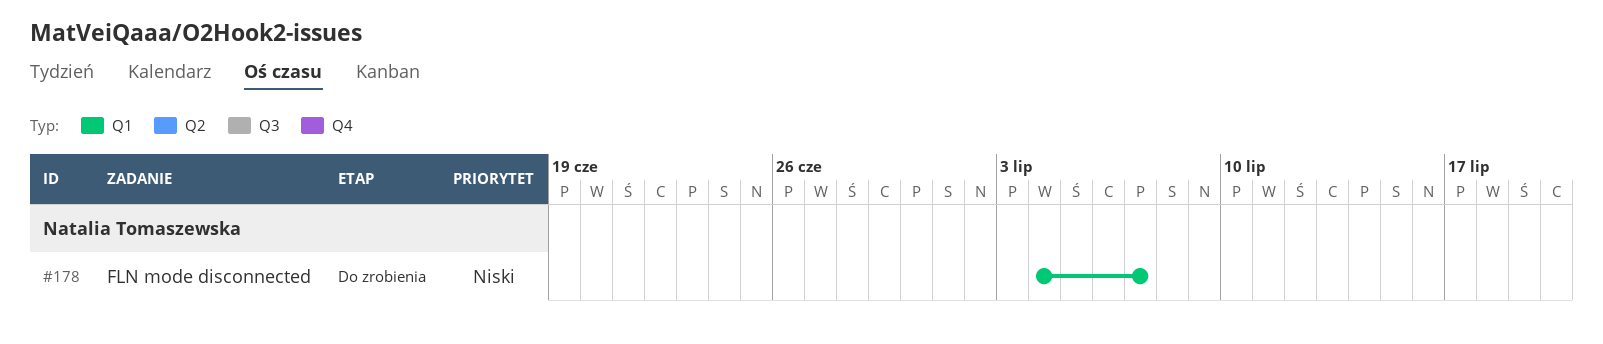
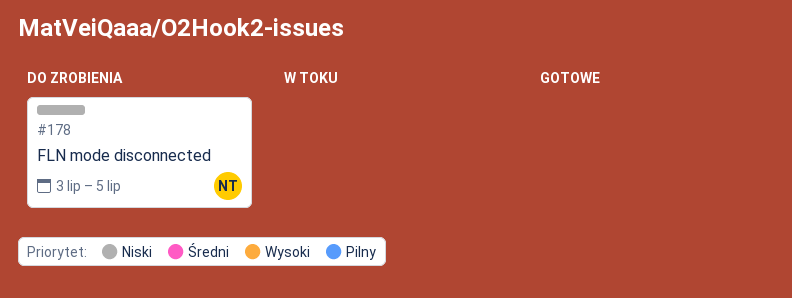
#178, start: Jul 4 -> Jul 3
#178, due: Jul 7 -> Jul 5

